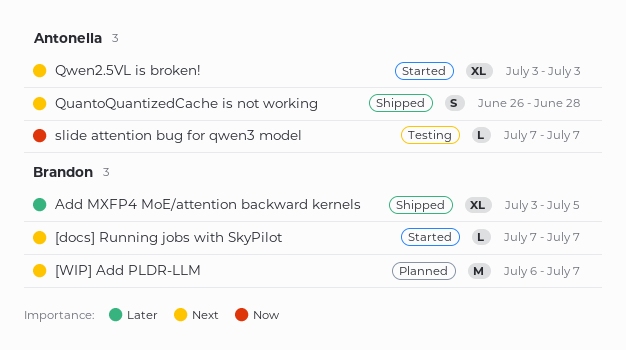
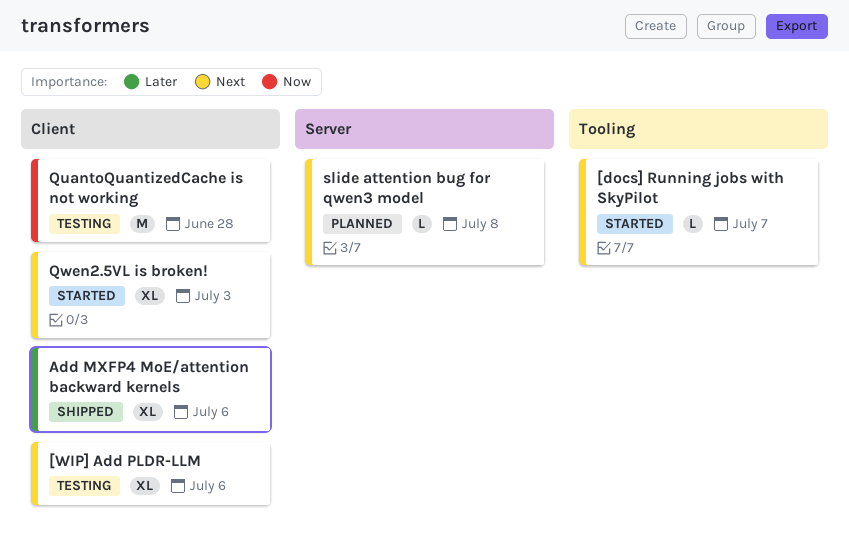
[WIP] Add PLDR-LLM, status: Planned -> Testing
[WIP] Add PLDR-LLM, estimate: M -> XL
[WIP] Add PLDR-LLM, due: Jul 7 -> Jul 6
Add MXFP4 MoE/attention backward kernels, due: Jul 5 -> Jul 6
QuantoQuantizedCache is not working, status: Shipped -> Testing
QuantoQuantizedCache is not working, priority: Next -> Now
QuantoQuantizedCache is not working, estimate: S -> M
slide attention bug for qwen3 model, status: Testing -> Planned
slide attention bug for qwen3 model, priority: Now -> Next
slide attention bug for qwen3 model, due: Jul 7 -> Jul 8

